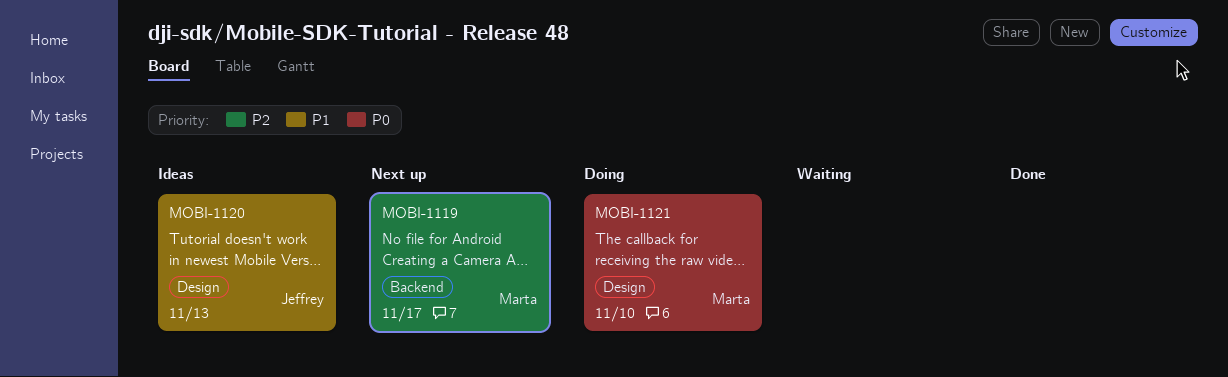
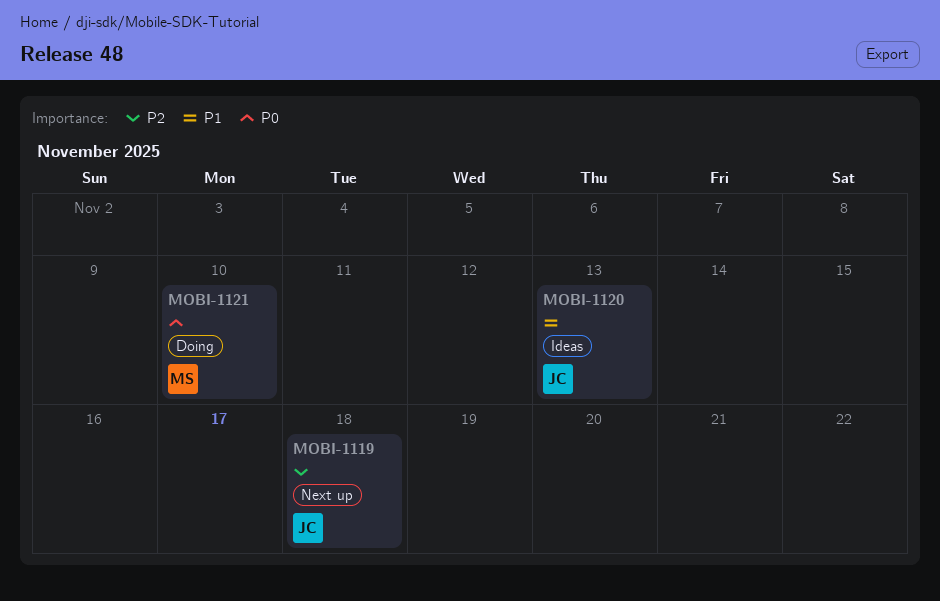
MOBI-1119, owner: Marta -> Jeffrey
MOBI-1119, due: Nov 17 -> Nov 18

